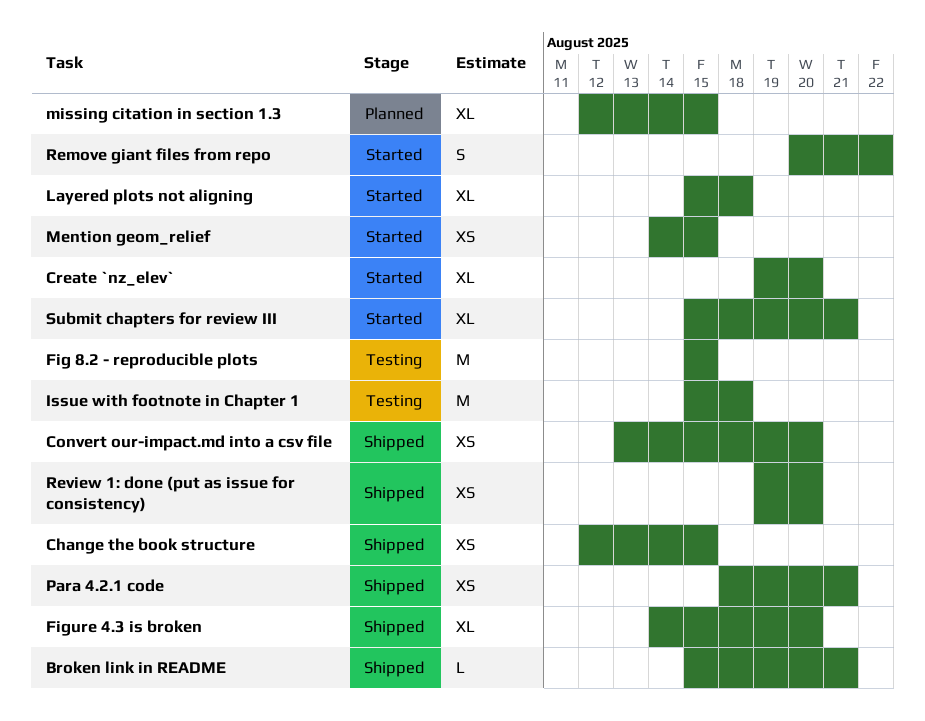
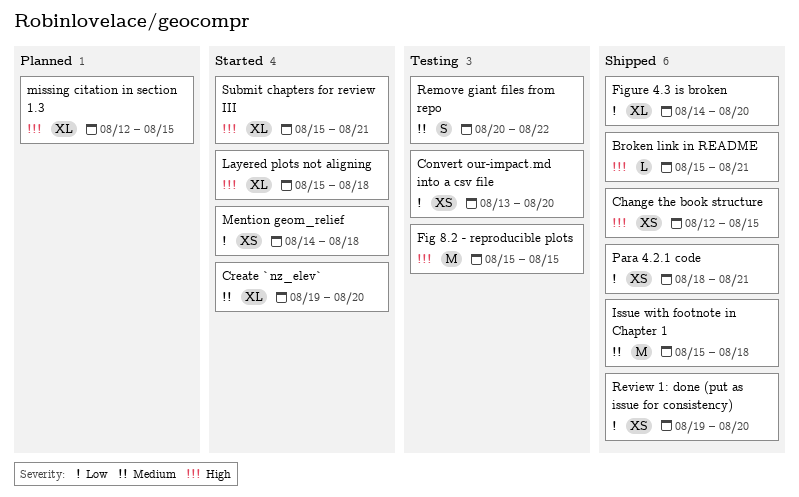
Convert our-impact.md into a csv file, status: Shipped -> Testing
Issue with footnote in Chapter 1, status: Testing -> Shipped
Mention geom_relief, due: Aug 15 -> Aug 18
Remove giant files from repo, status: Started -> Testing

